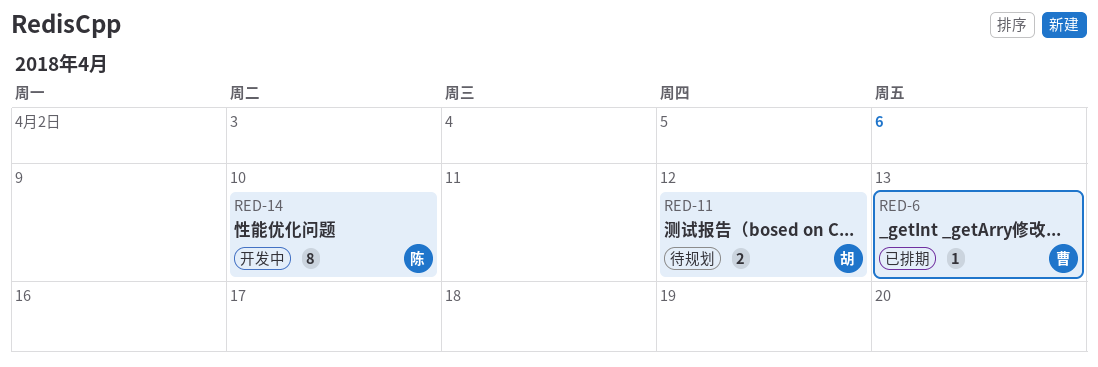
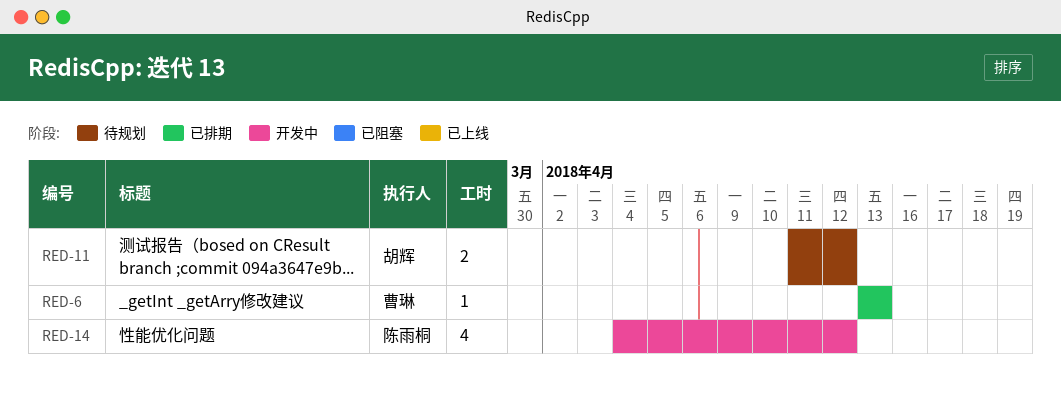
RED-14, estimate: 8 -> 4
RED-14, due: Apr 10 -> Apr 12

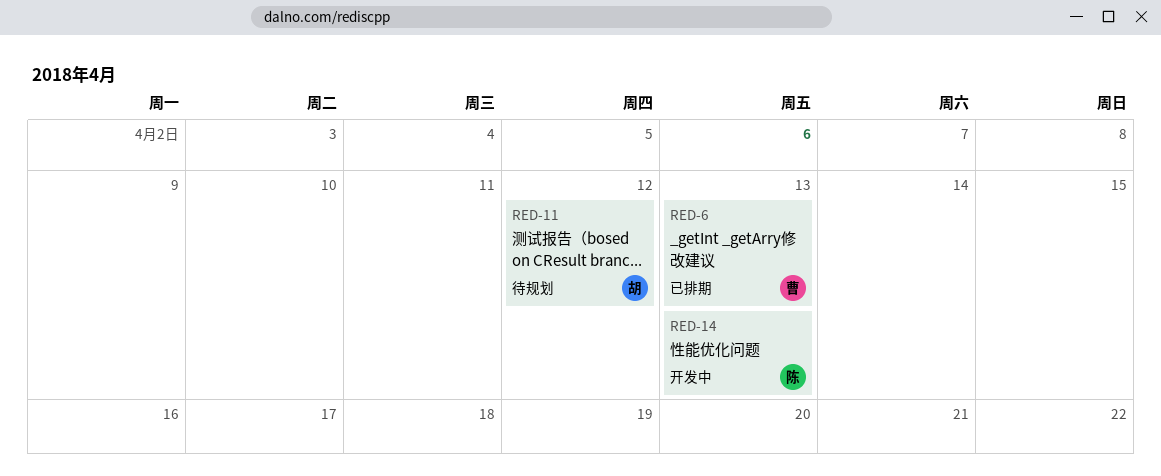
RED-14, due: Apr 12 -> Apr 13

